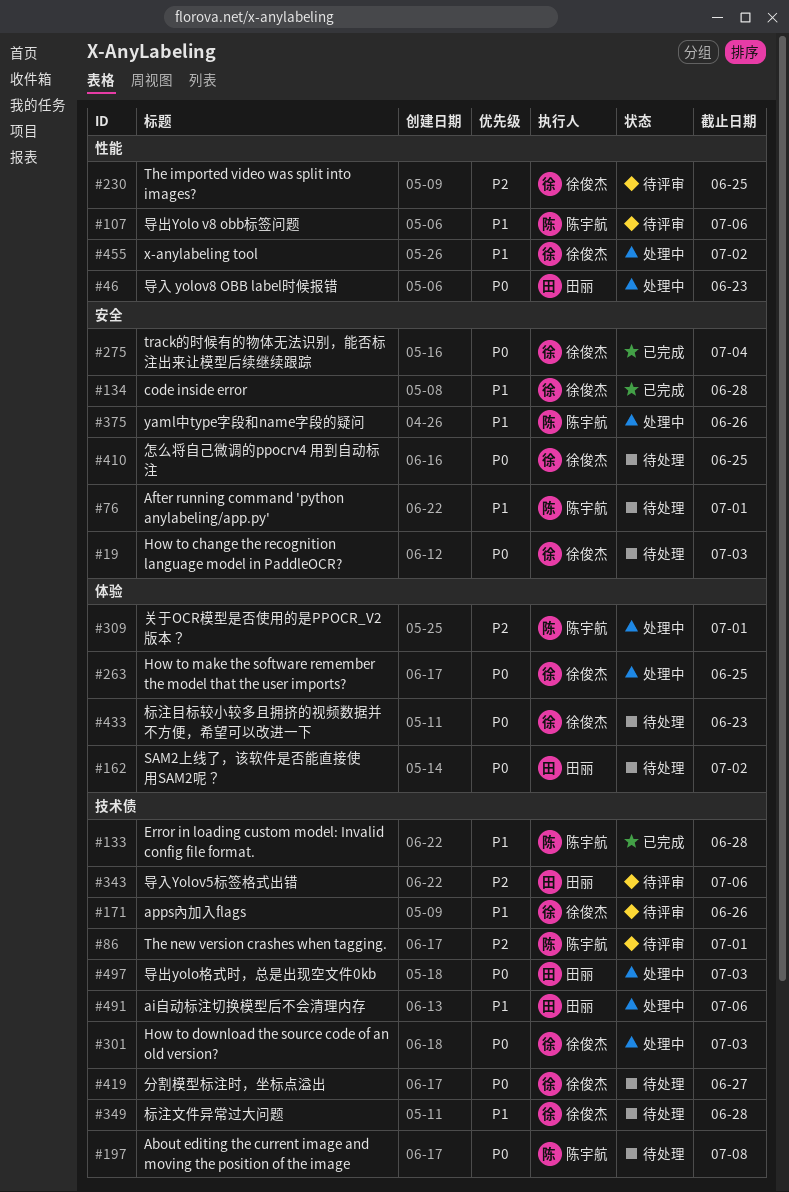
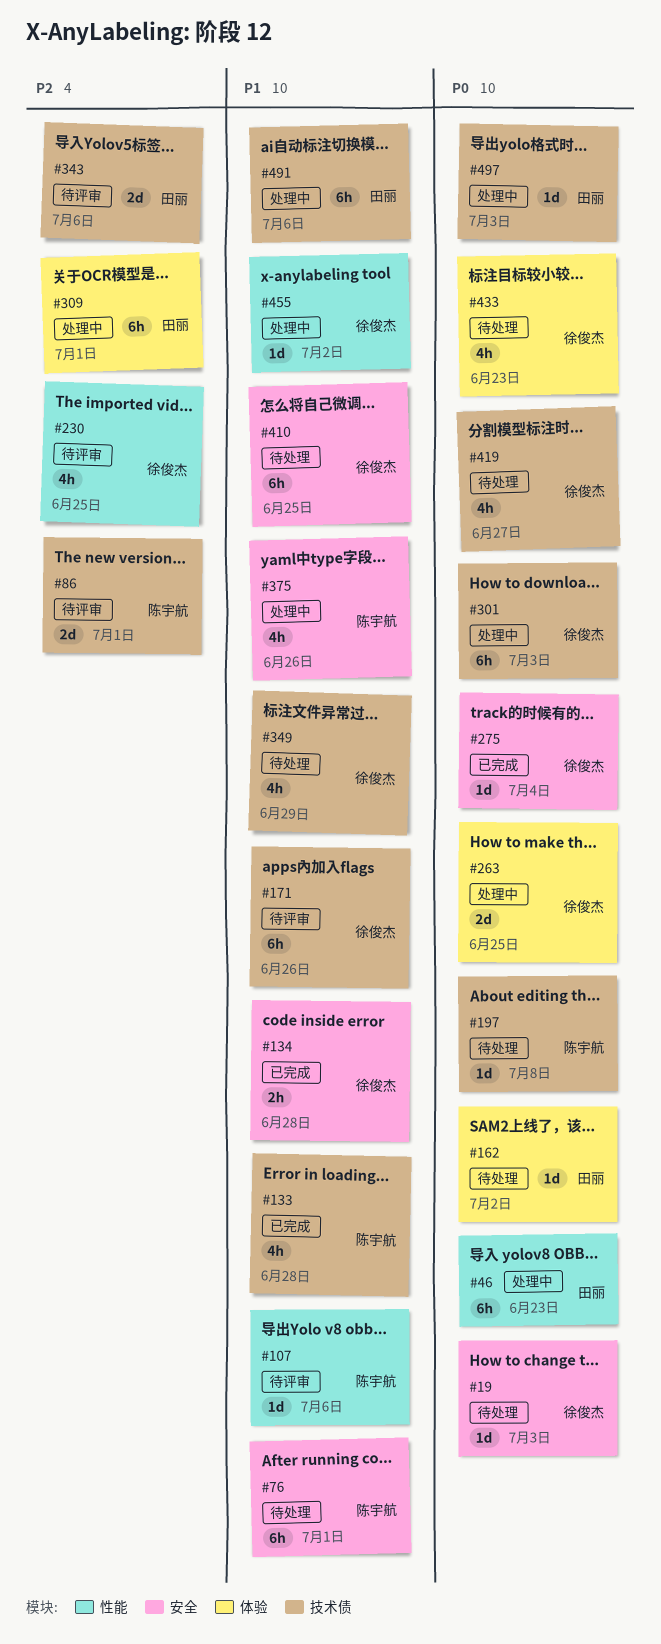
#309, owner: 陈宇航 -> 田丽
#349, due: Jun 28 -> Jun 29
#410, priority: P0 -> P1

